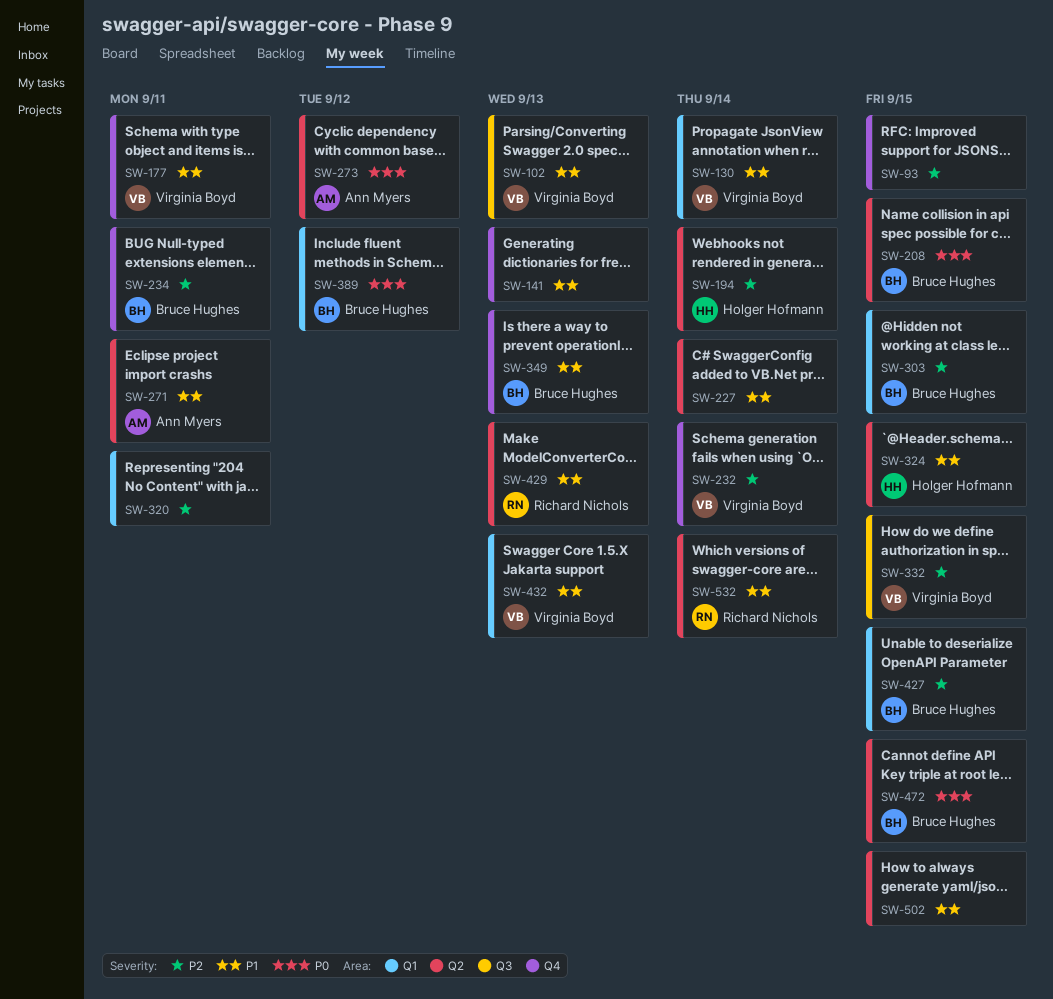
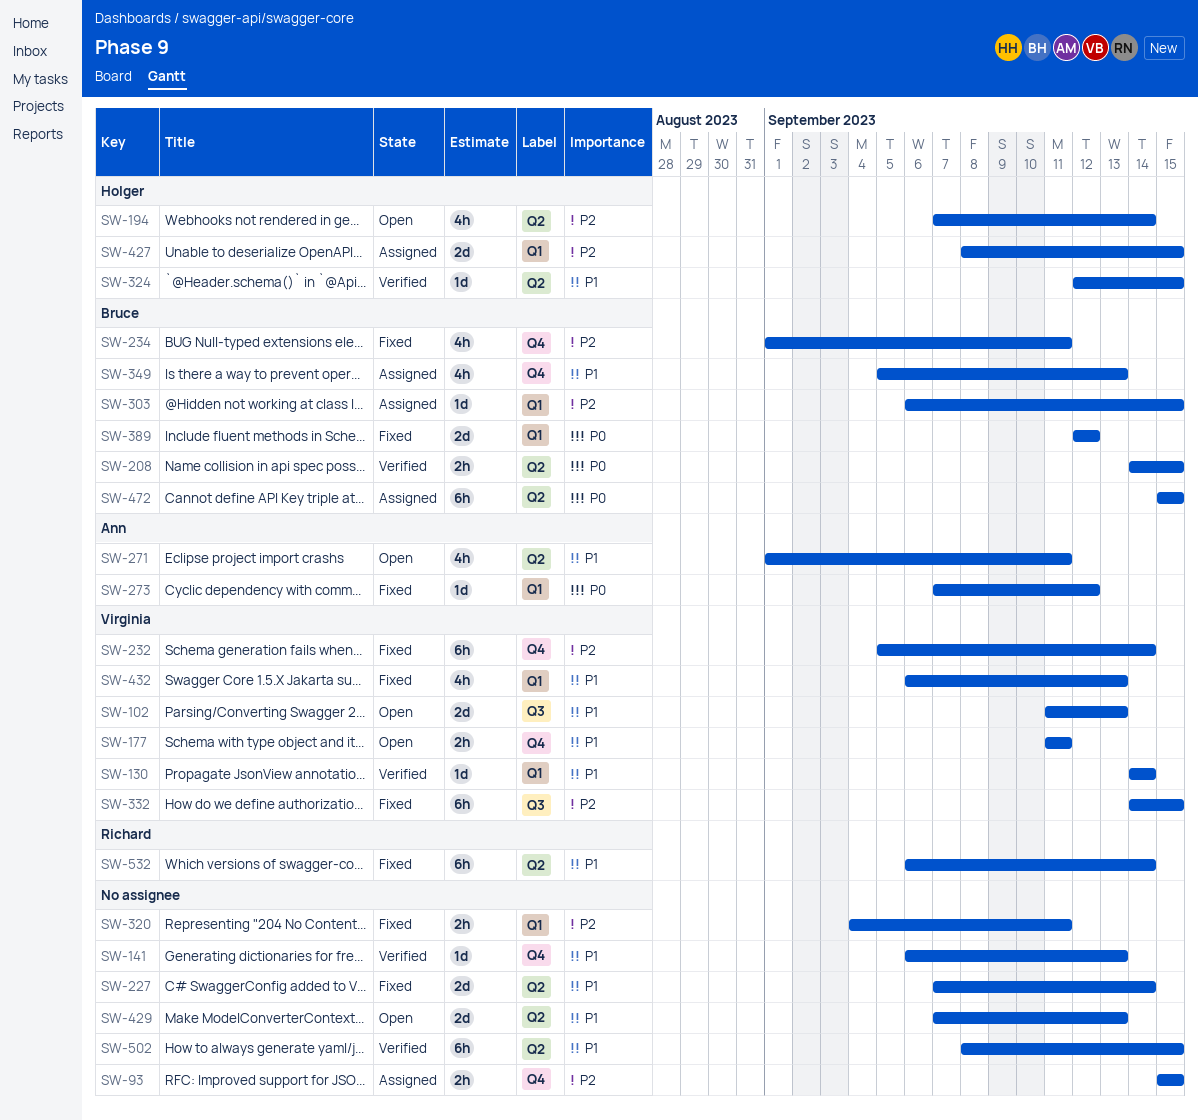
SW-273, label: Q2 -> Q1
SW-427, owner: Bruce Hughes -> Holger Hofmann
SW-429, owner: Richard Nichols -> none

